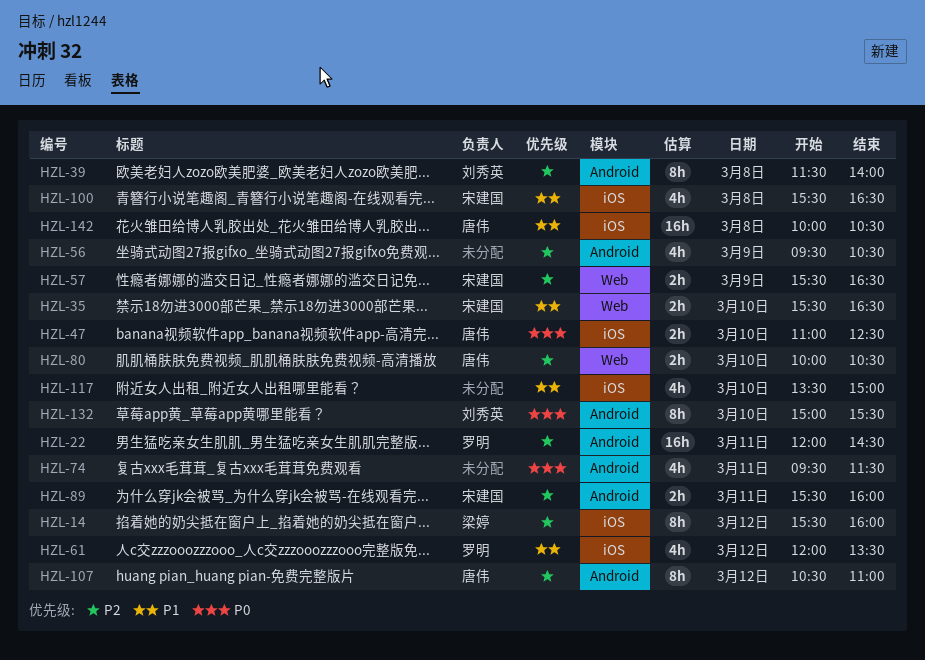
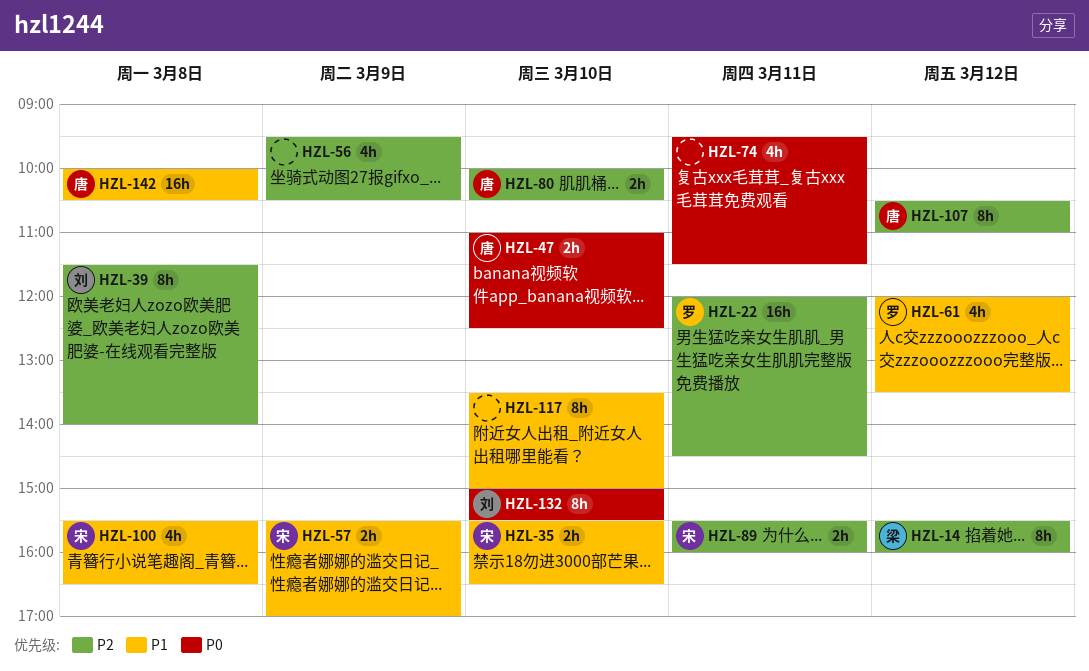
HZL-57, priority: P2 -> P1
HZL-57, ends: 16:30 -> 17:00
HZL-117, estimate: 4h -> 8h

